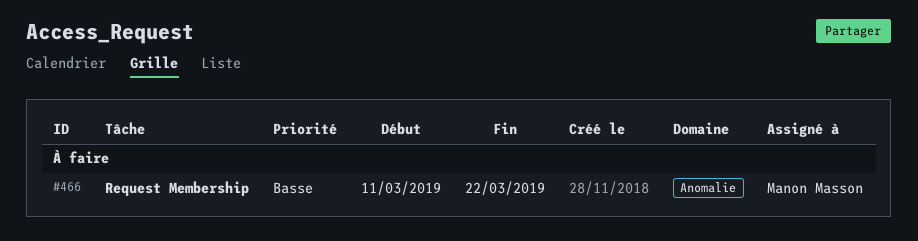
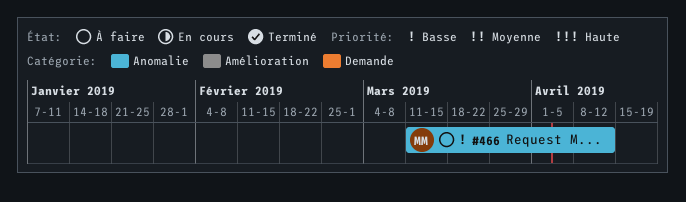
#466, due: Mar 22 -> Apr 12

